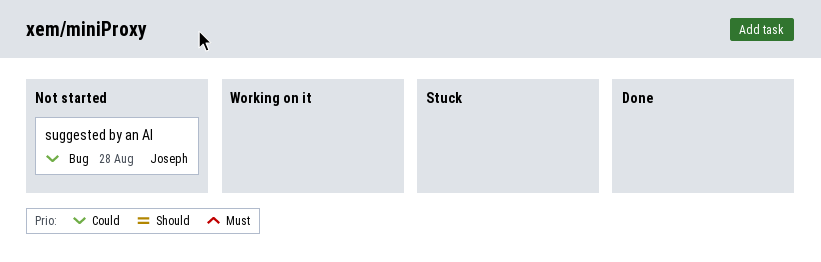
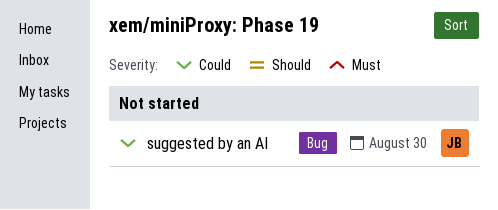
suggested by an AI, due: Aug 28 -> Aug 30

